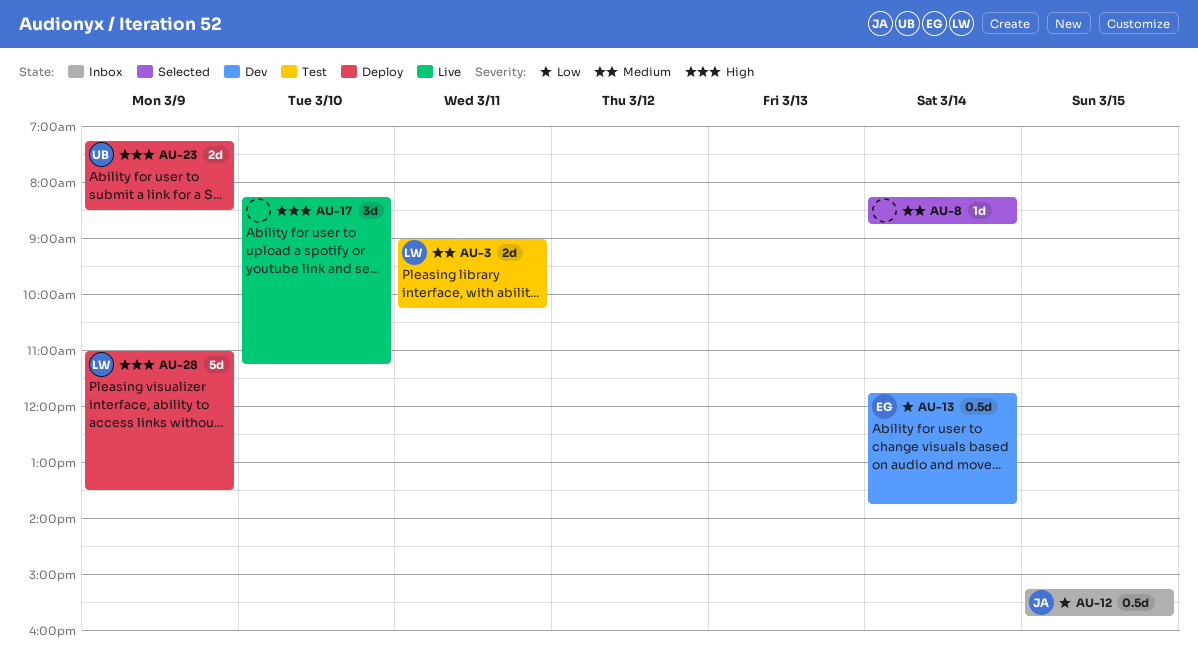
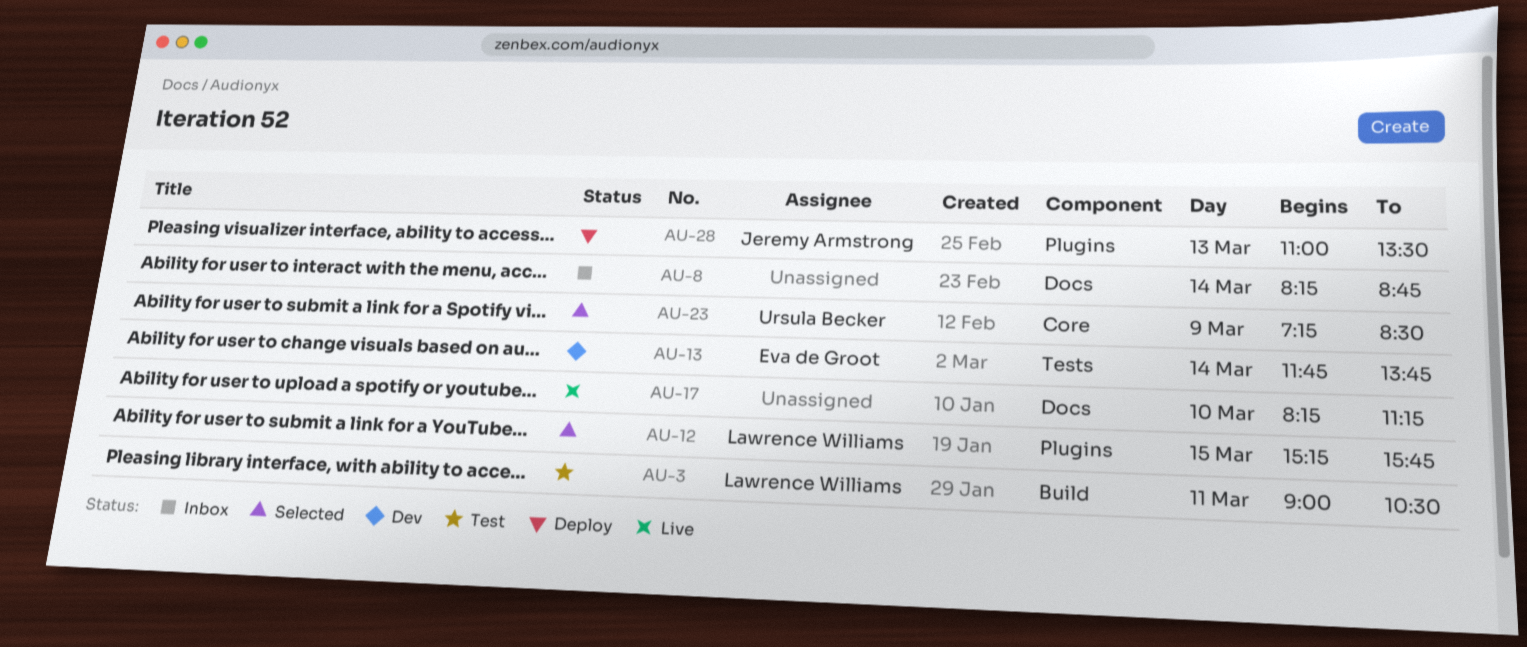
AU-3, ends: 10:15 -> 10:30
AU-8, status: Selected -> Inbox
AU-12, status: Inbox -> Selected
AU-12, owner: Jeremy Armstrong -> Lawrence Williams
AU-23, status: Deploy -> Selected
AU-28, owner: Lawrence Williams -> Jeremy Armstrong
AU-28, day: Mar 9 -> Mar 13

